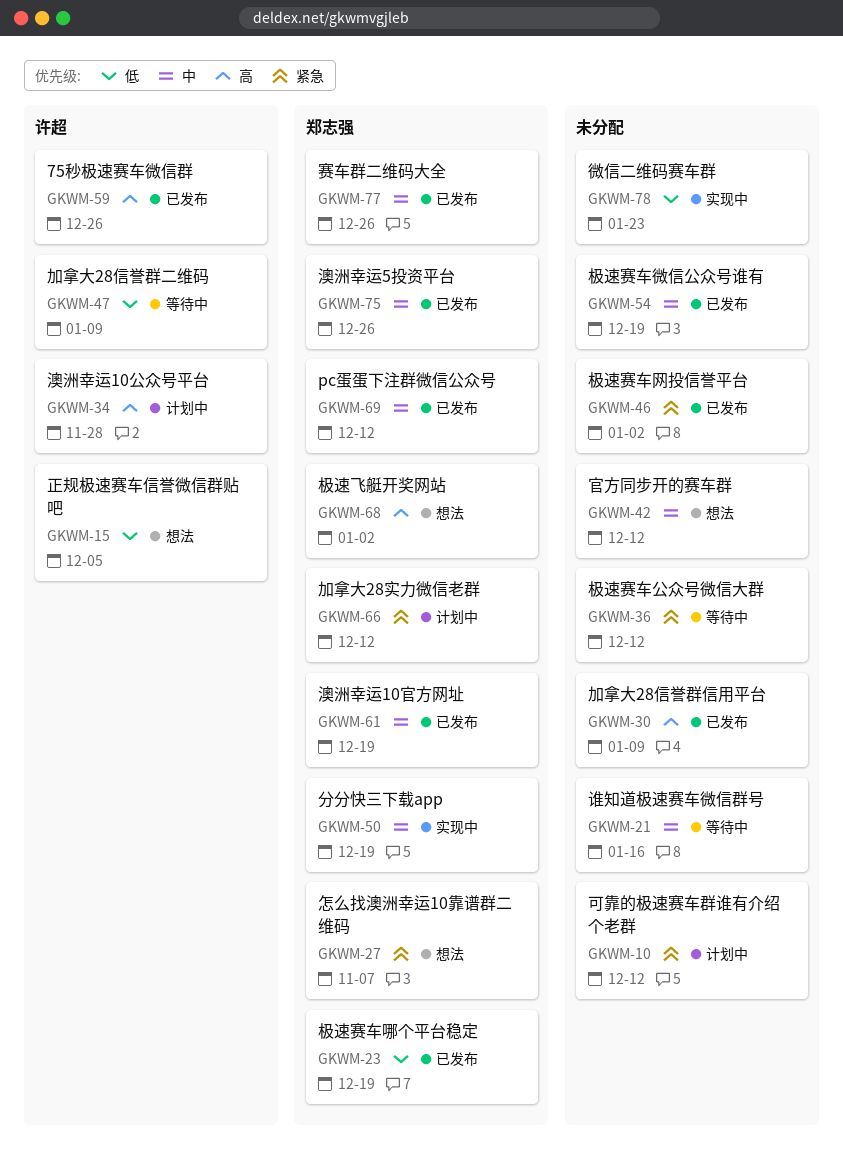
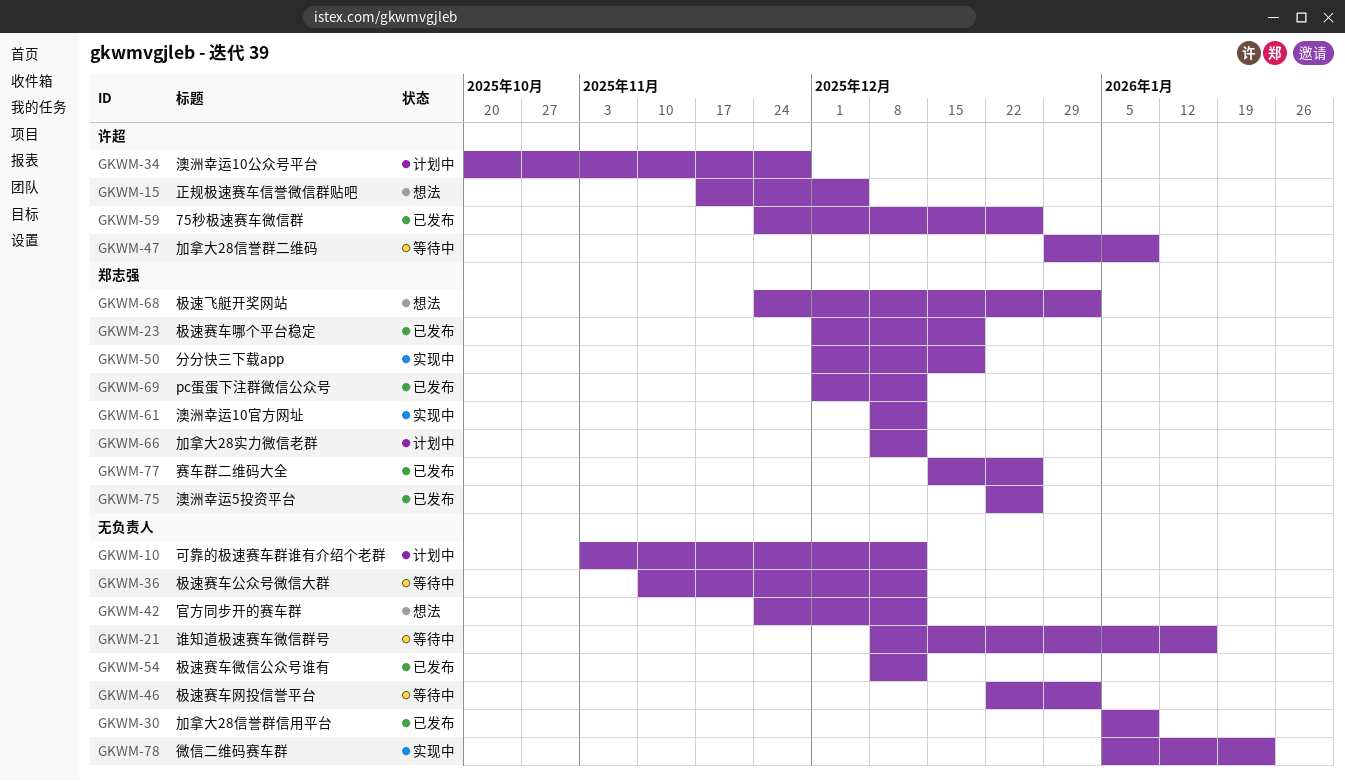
GKWM-27: present -> none
GKWM-46, status: 已发布 -> 等待中
GKWM-54, due: Dec 19 -> Dec 12
GKWM-61, status: 已发布 -> 实现中
GKWM-61, due: Dec 19 -> Dec 12

